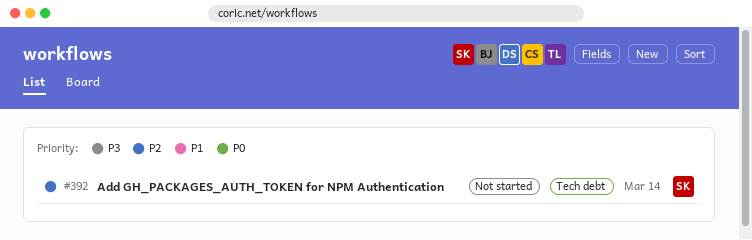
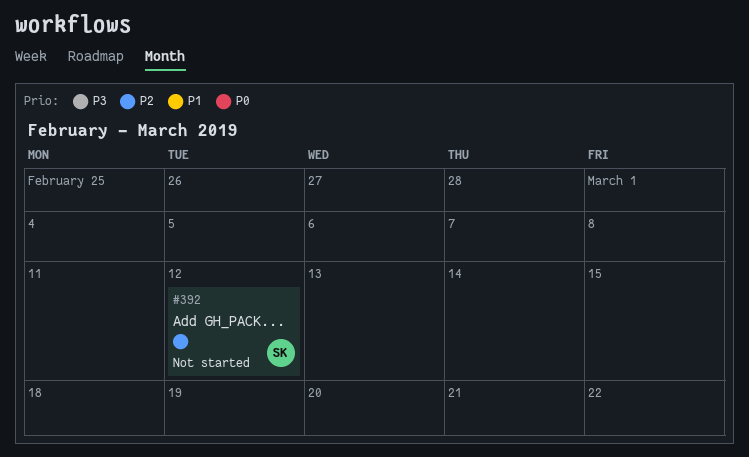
#392, due: Mar 14 -> Mar 12

